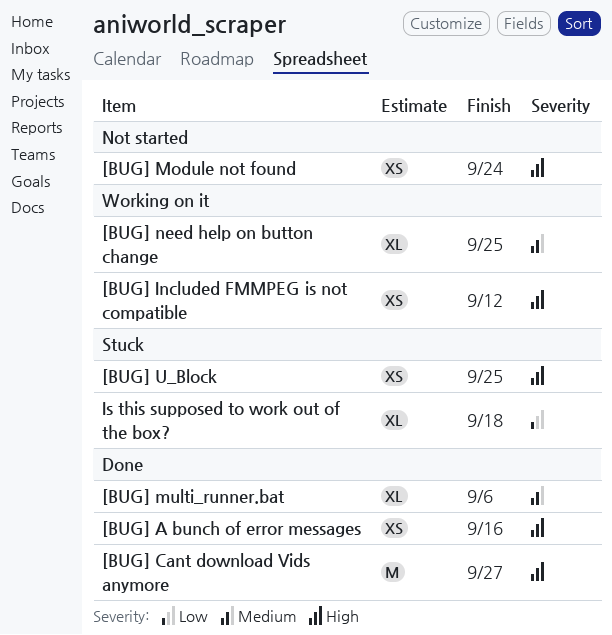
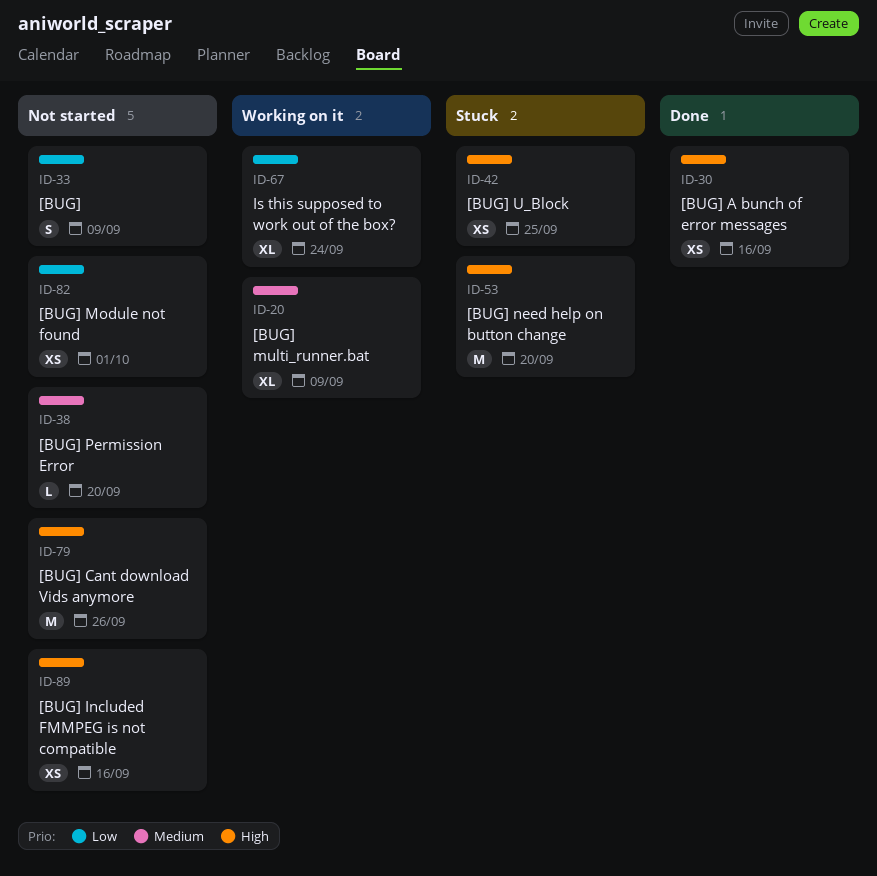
[BUG]: none -> present
[BUG] Cant download Vids anymore, status: Done -> Not started
[BUG] Cant download Vids anymore, due: Sep 27 -> Sep 26
[BUG] Included FMMPEG is not compatible, status: Working on it -> Not started
[BUG] Included FMMPEG is not compatible, due: Sep 12 -> Sep 16
[BUG] Module not found, priority: High -> Low
[BUG] Module not found, due: Sep 24 -> Oct 1
[BUG] multi_runner.bat, status: Done -> Working on it
[BUG] multi_runner.bat, due: Sep 6 -> Sep 9
[BUG] need help on button change, status: Working on it -> Stuck
[BUG] need help on button change, priority: Medium -> High
[BUG] need help on button change, estimate: XL -> M
[BUG] need help on button change, due: Sep 25 -> Sep 20
[BUG] Permission Error: none -> present
Is this supposed to work out of the box?, status: Stuck -> Working on it
Is this supposed to work out of the box?, due: Sep 18 -> Sep 24

